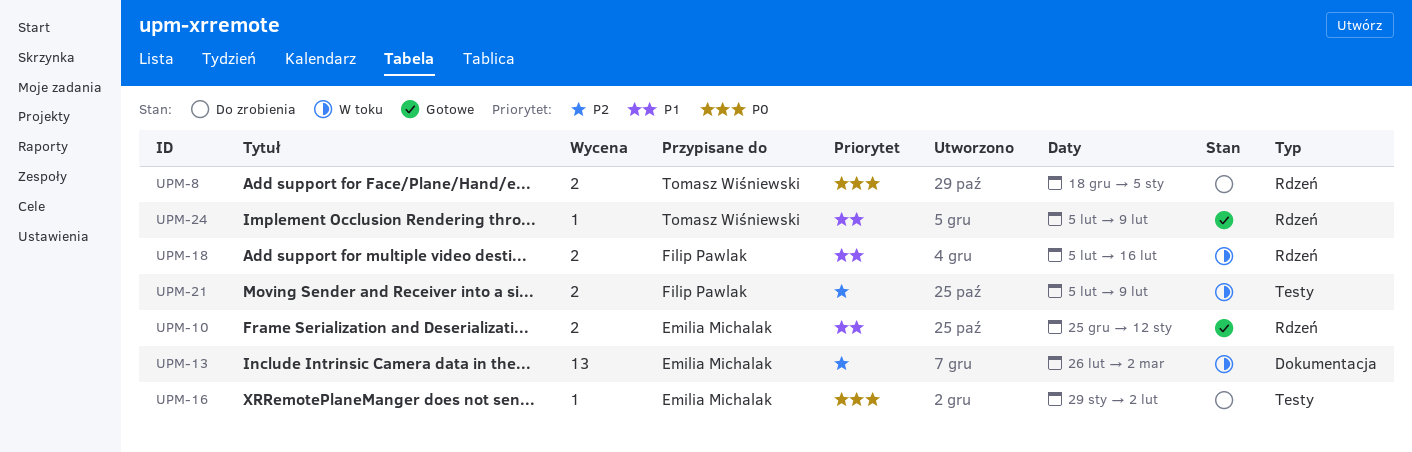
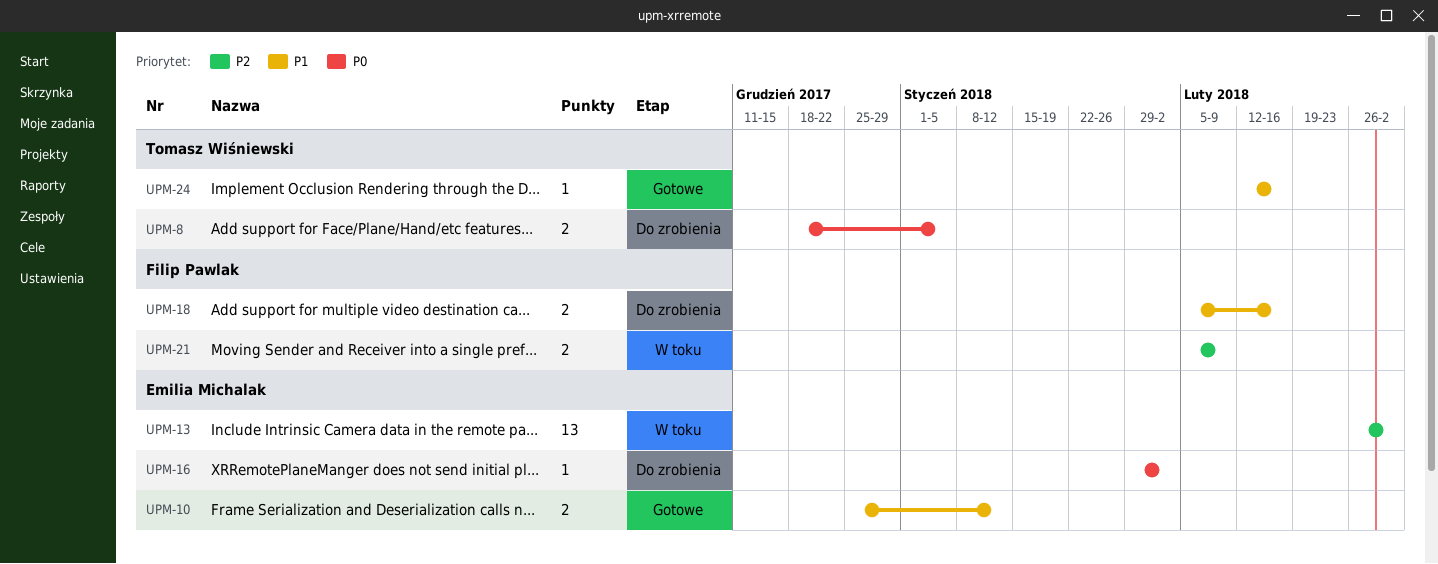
UPM-18, status: W toku -> Do zrobienia
UPM-24, start: Feb 5 -> Feb 12
UPM-24, due: Feb 9 -> Feb 16

